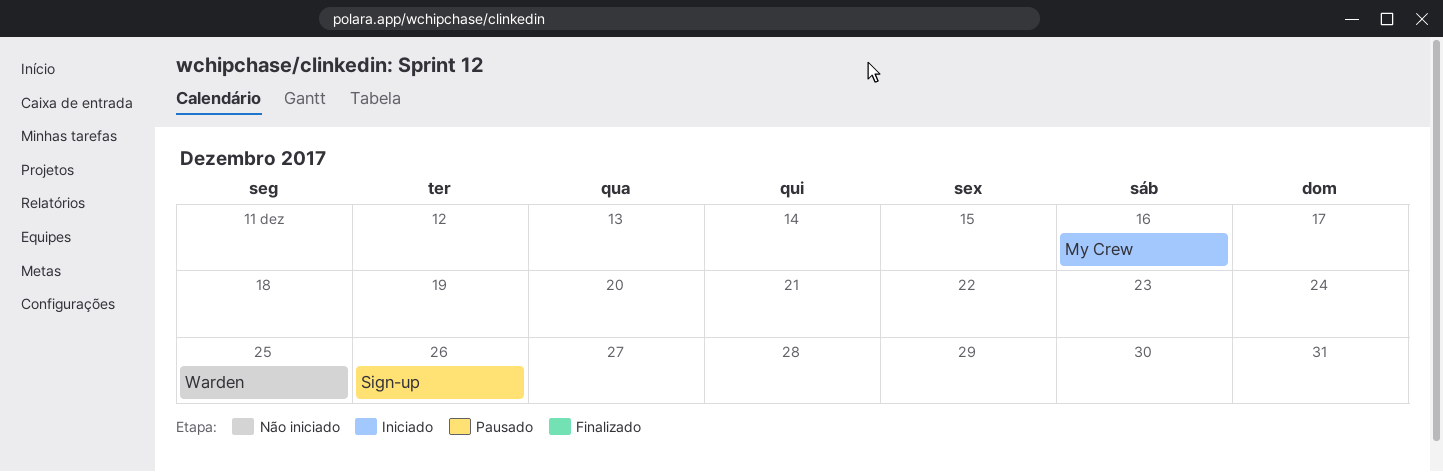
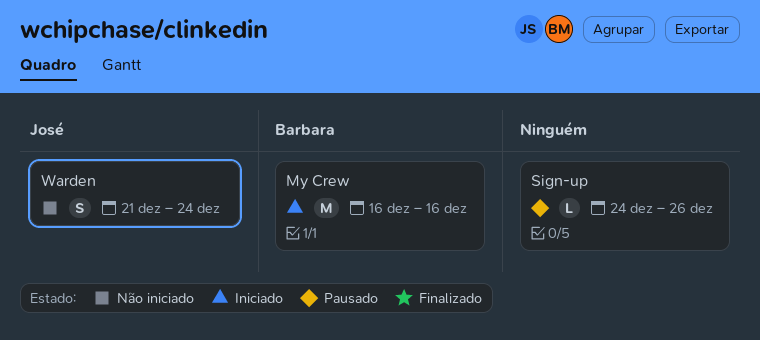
Warden, due: Dec 25 -> Dec 24

